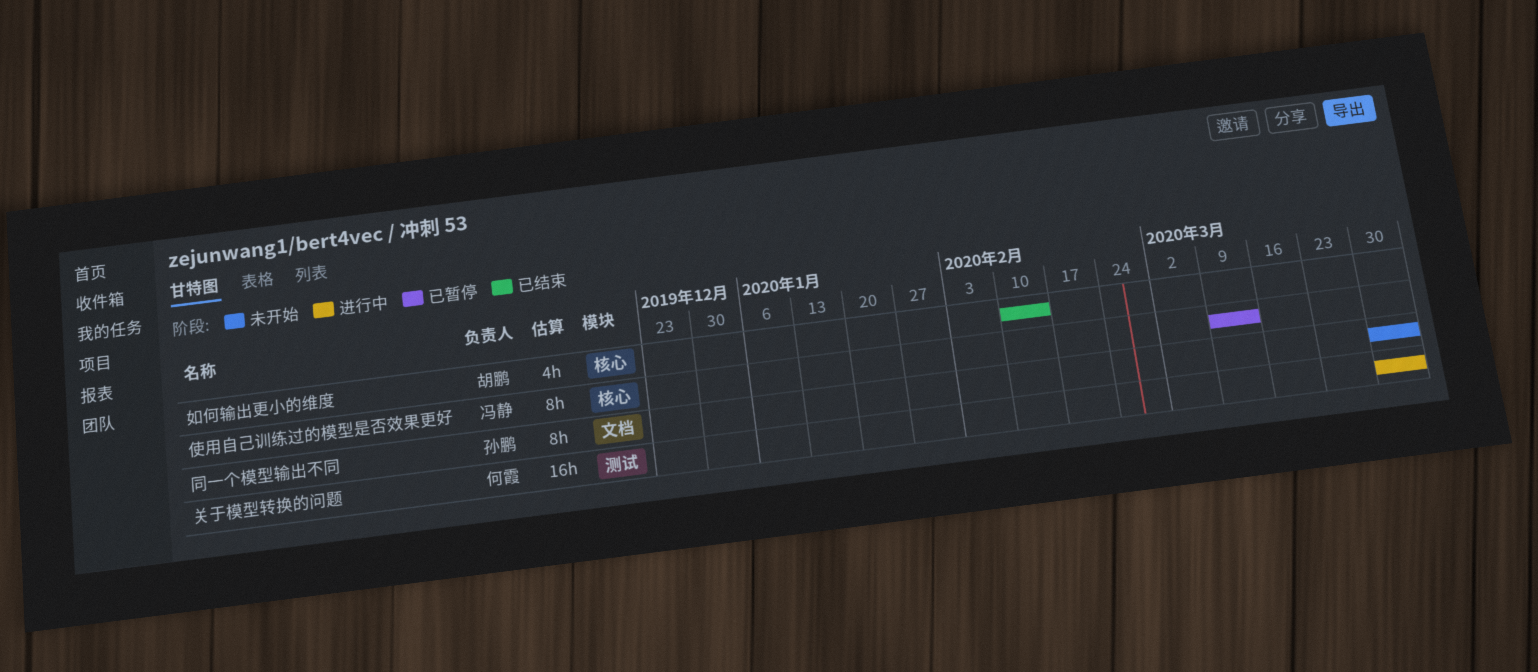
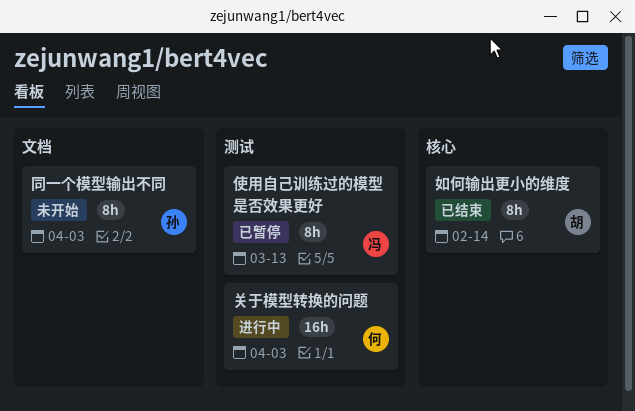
使用自己训练过的模型是否效果更好, label: 核心 -> 测试
如何输出更小的维度, estimate: 4h -> 8h

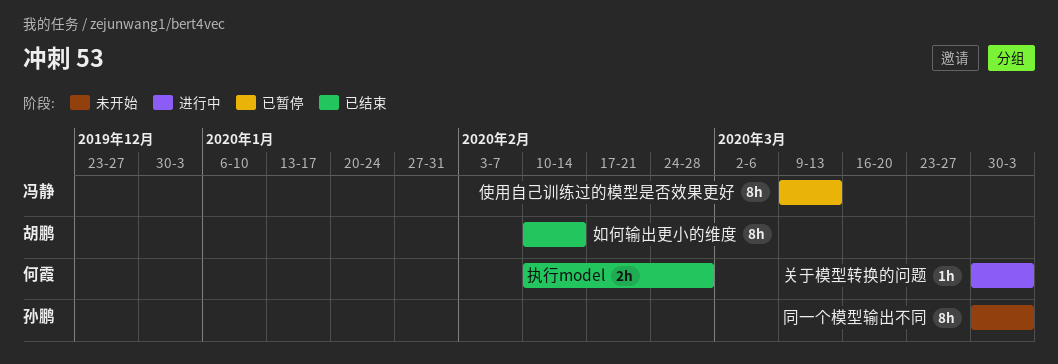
关于模型转换的问题, estimate: 16h -> 1h
执行model: none -> present

